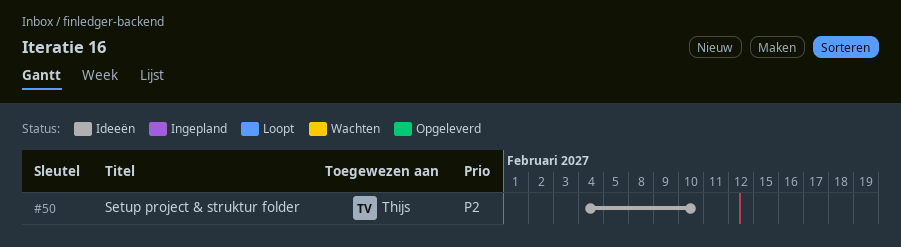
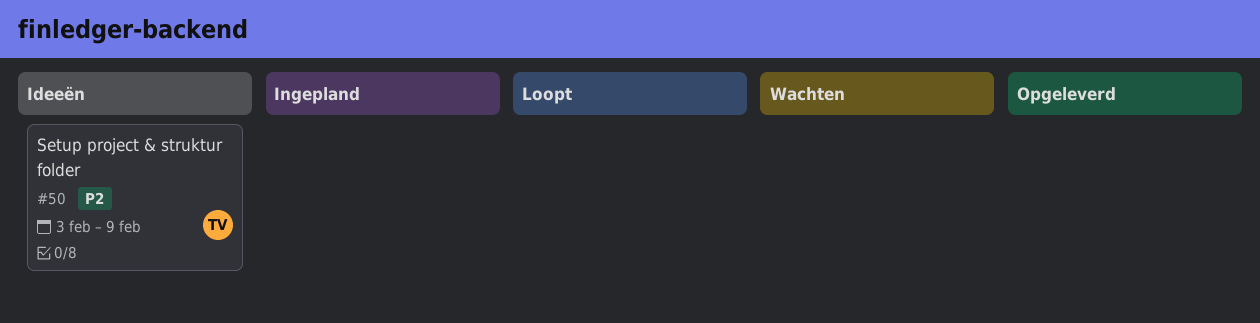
#50, start: Feb 4 -> Feb 3
#50, due: Feb 10 -> Feb 9

